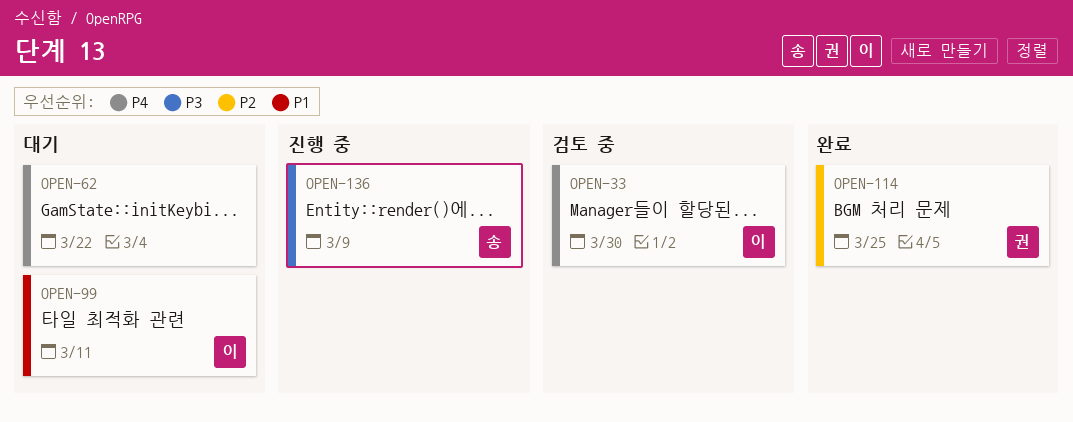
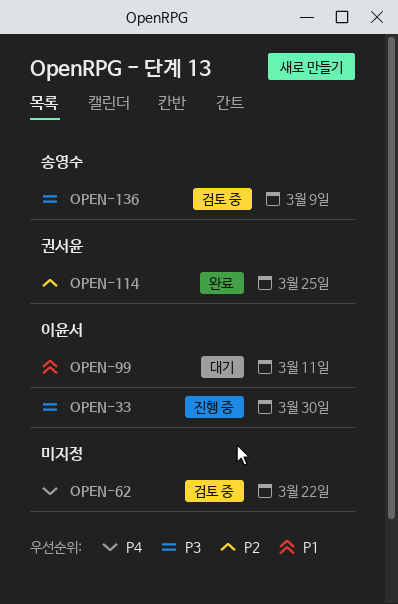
OPEN-33, status: 검토 중 -> 진행 중
OPEN-33, priority: P4 -> P3
OPEN-62, status: 대기 -> 검토 중
OPEN-136, status: 진행 중 -> 검토 중

